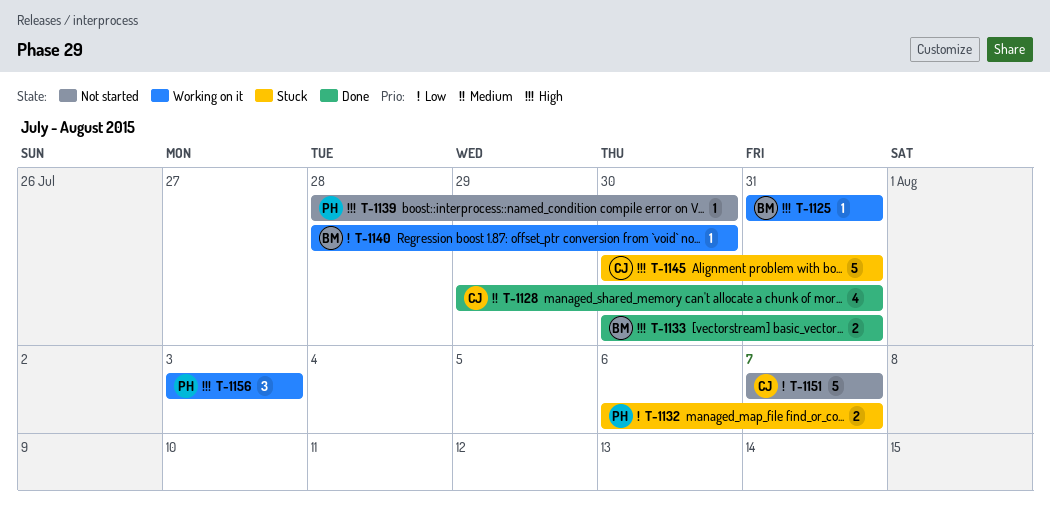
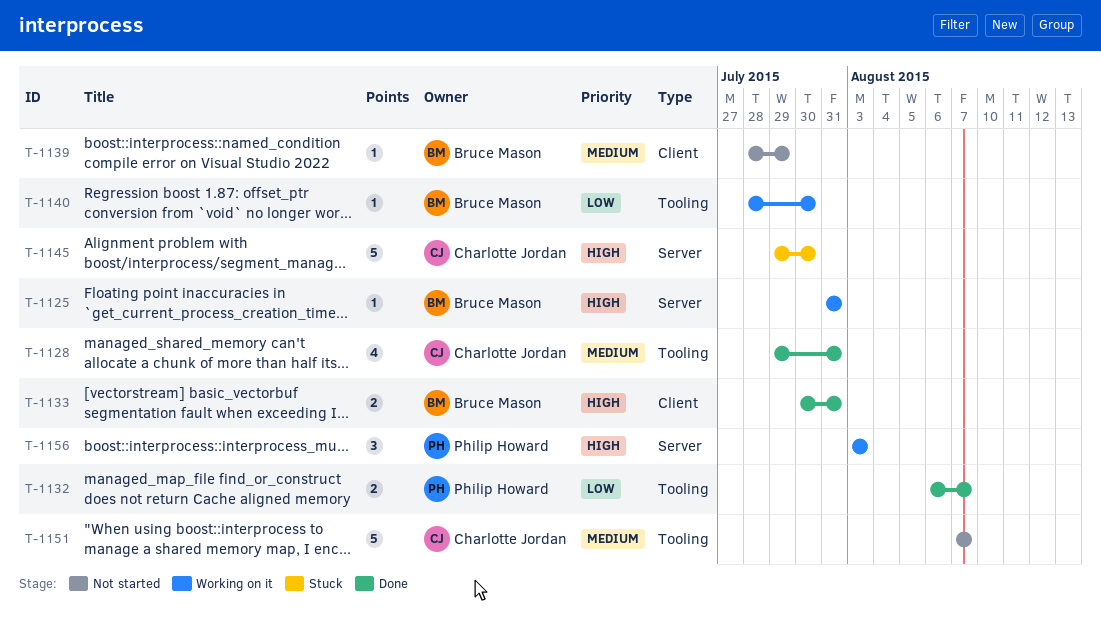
T-1132, status: Stuck -> Done
T-1139, owner: Philip Howard -> Bruce Mason
T-1139, priority: High -> Medium
T-1139, due: Jul 30 -> Jul 29
T-1145, start: Jul 30 -> Jul 29
T-1145, due: Jul 31 -> Jul 30
T-1151, priority: Low -> Medium

